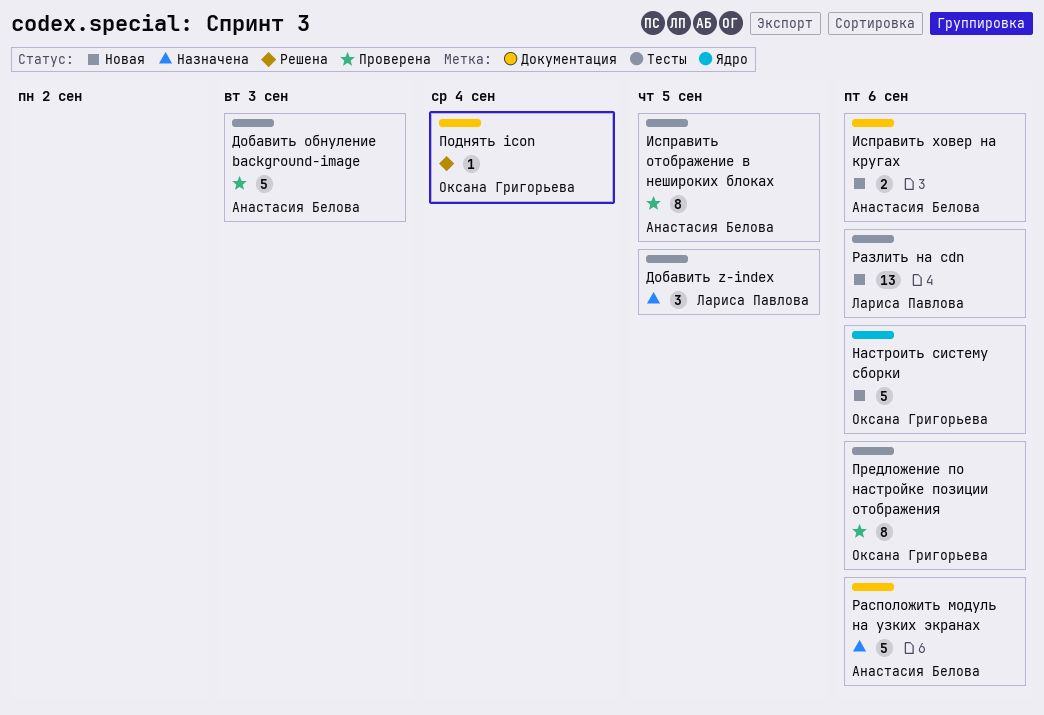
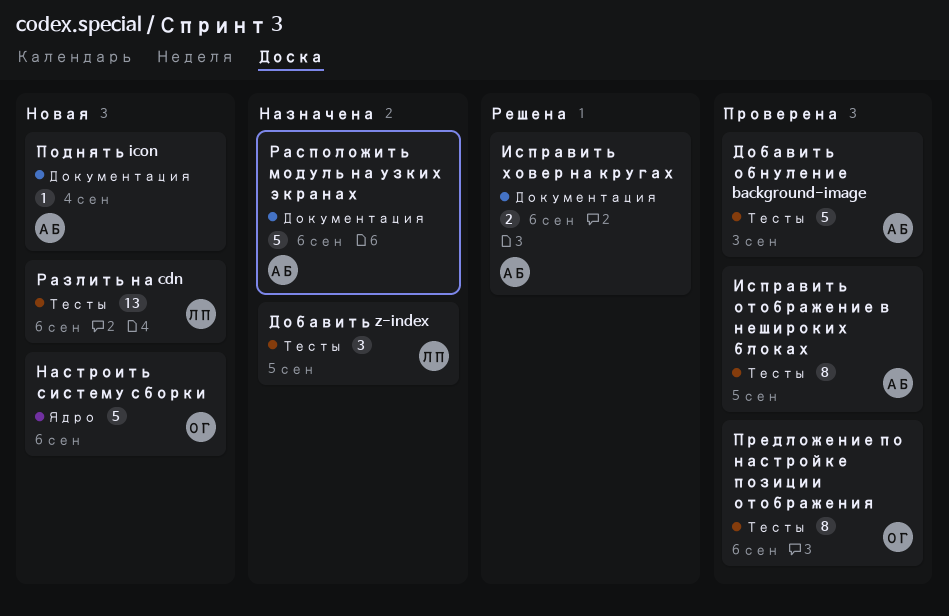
Исправить ховер на кругах, status: Новая -> Решена
Поднять icon, status: Решена -> Новая
Поднять icon, owner: Оксана Григорьева -> Анастасия Белова

